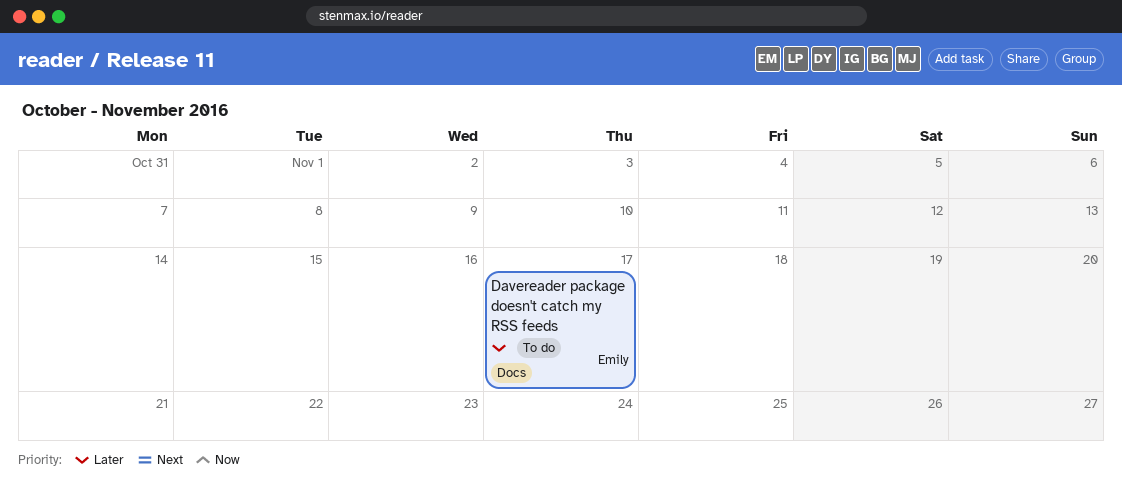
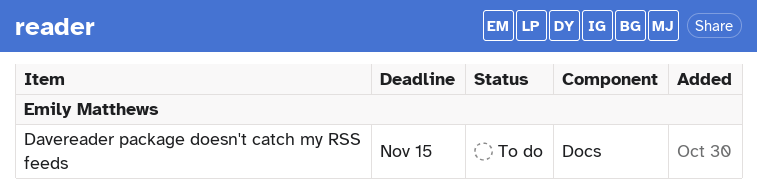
Davereader package doesn't catch my RSS feeds, due: Nov 17 -> Nov 15

